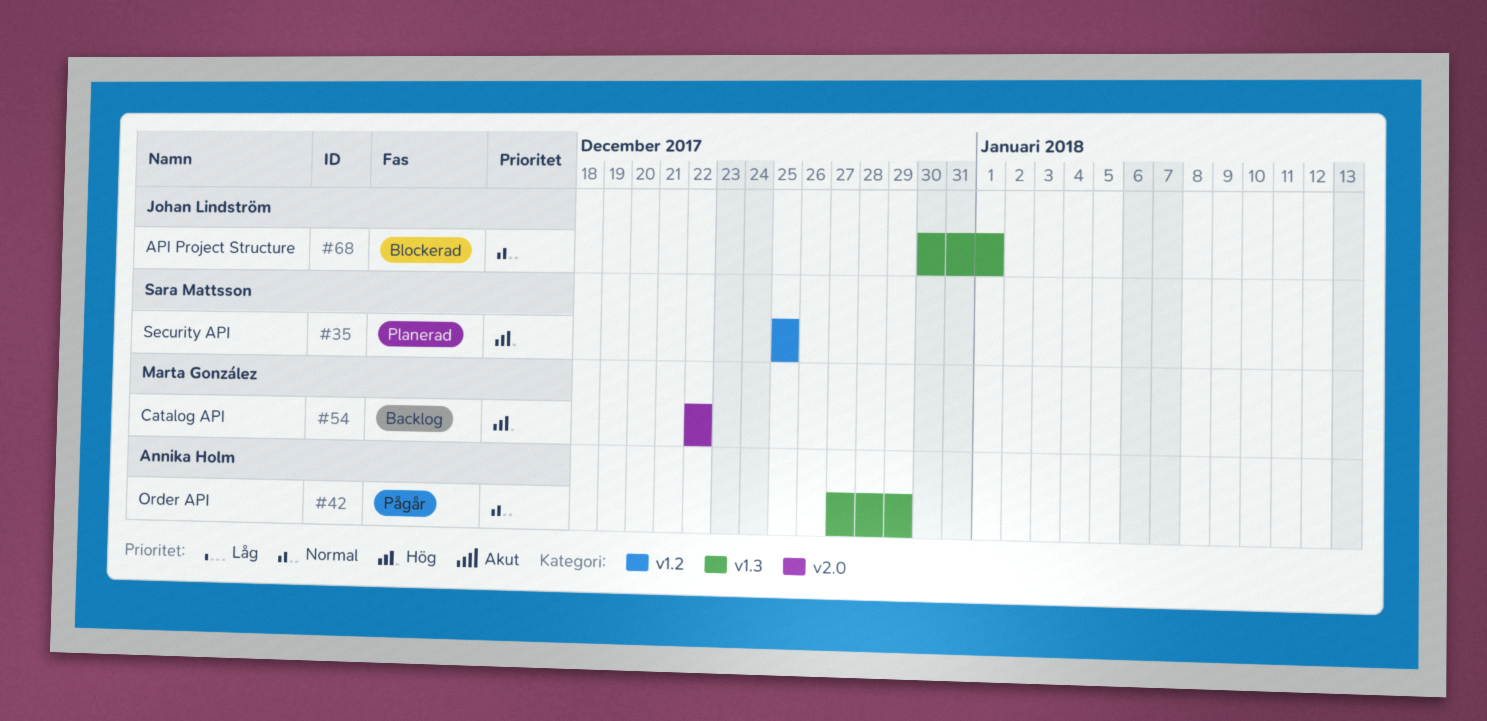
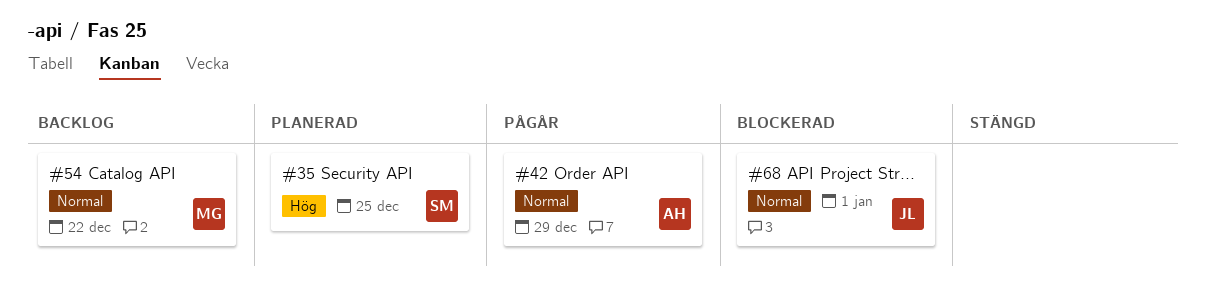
#54, priority: Hög -> Normal

